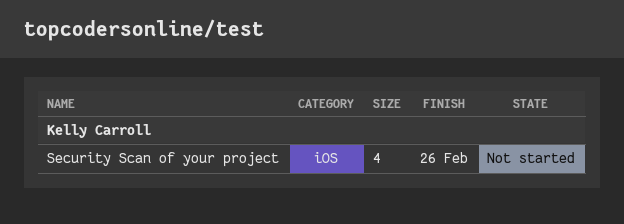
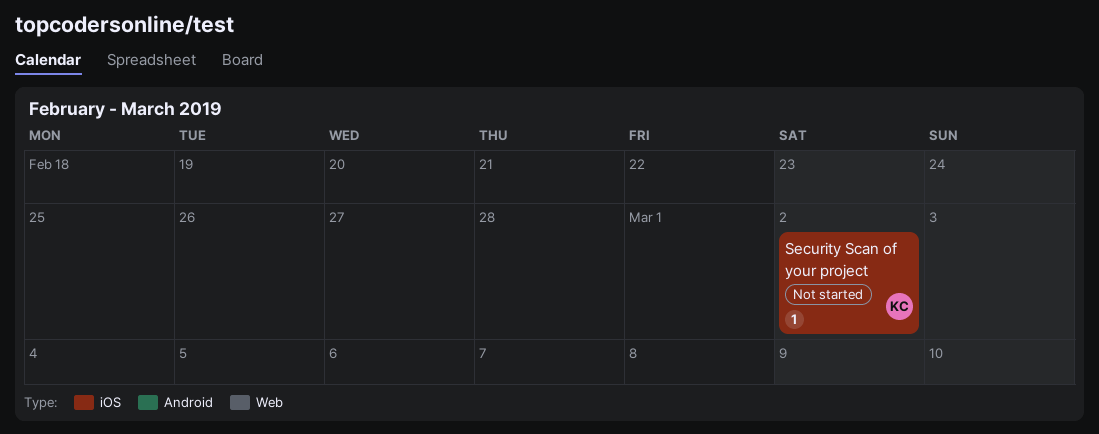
Security Scan of your project, estimate: 4 -> 1
Security Scan of your project, due: Feb 26 -> Mar 2

